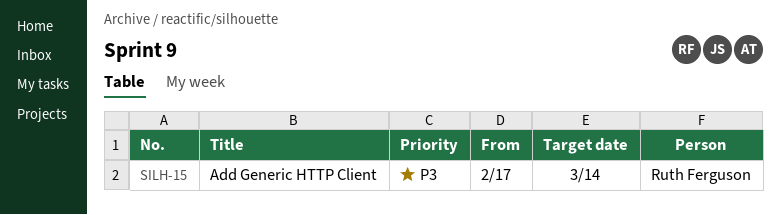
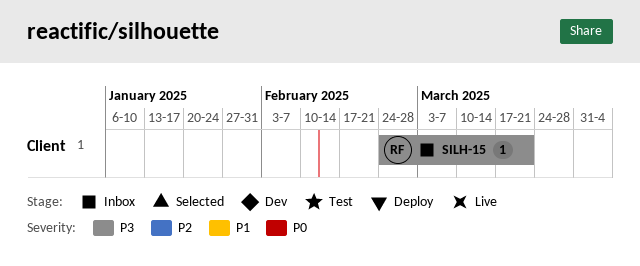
SILH-15, start: Feb 17 -> Feb 24
SILH-15, due: Mar 14 -> Mar 21

